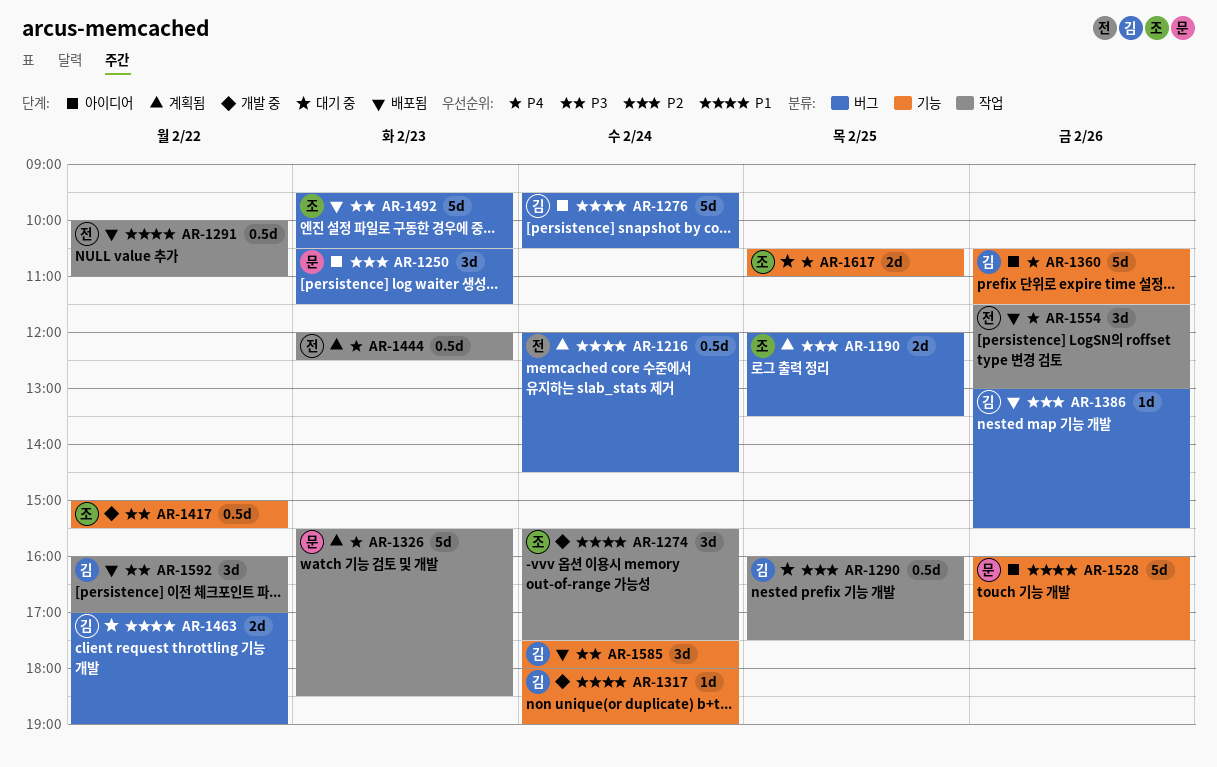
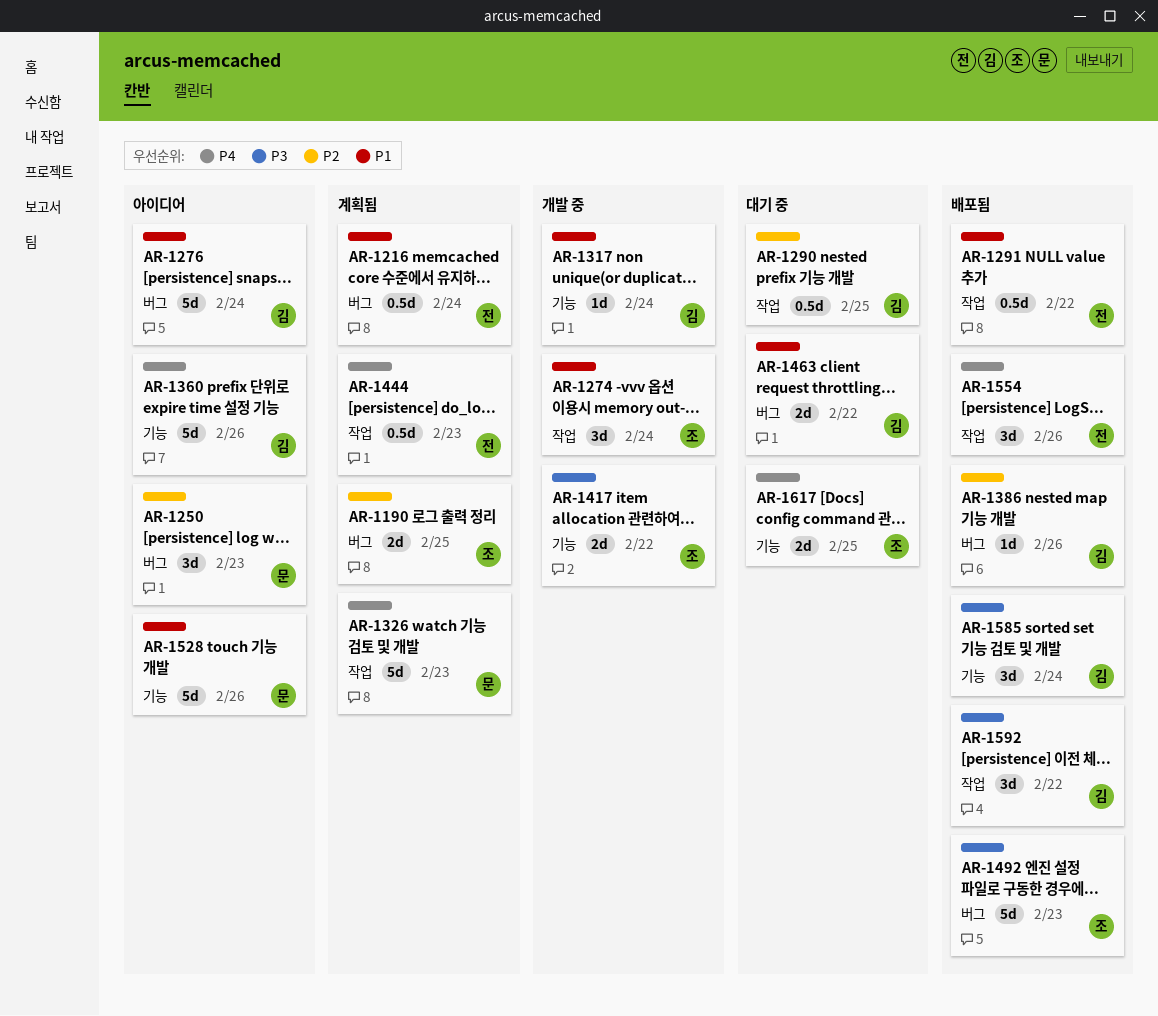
AR-1417, estimate: 0.5d -> 2d

